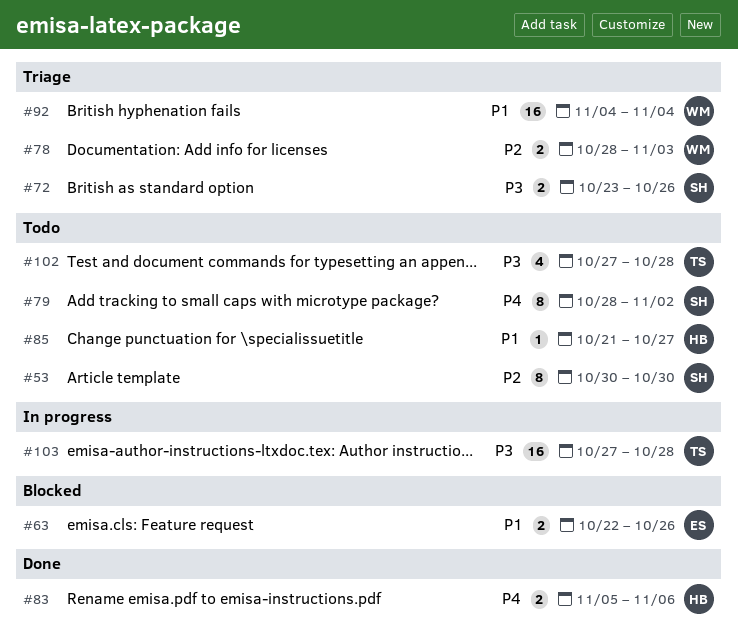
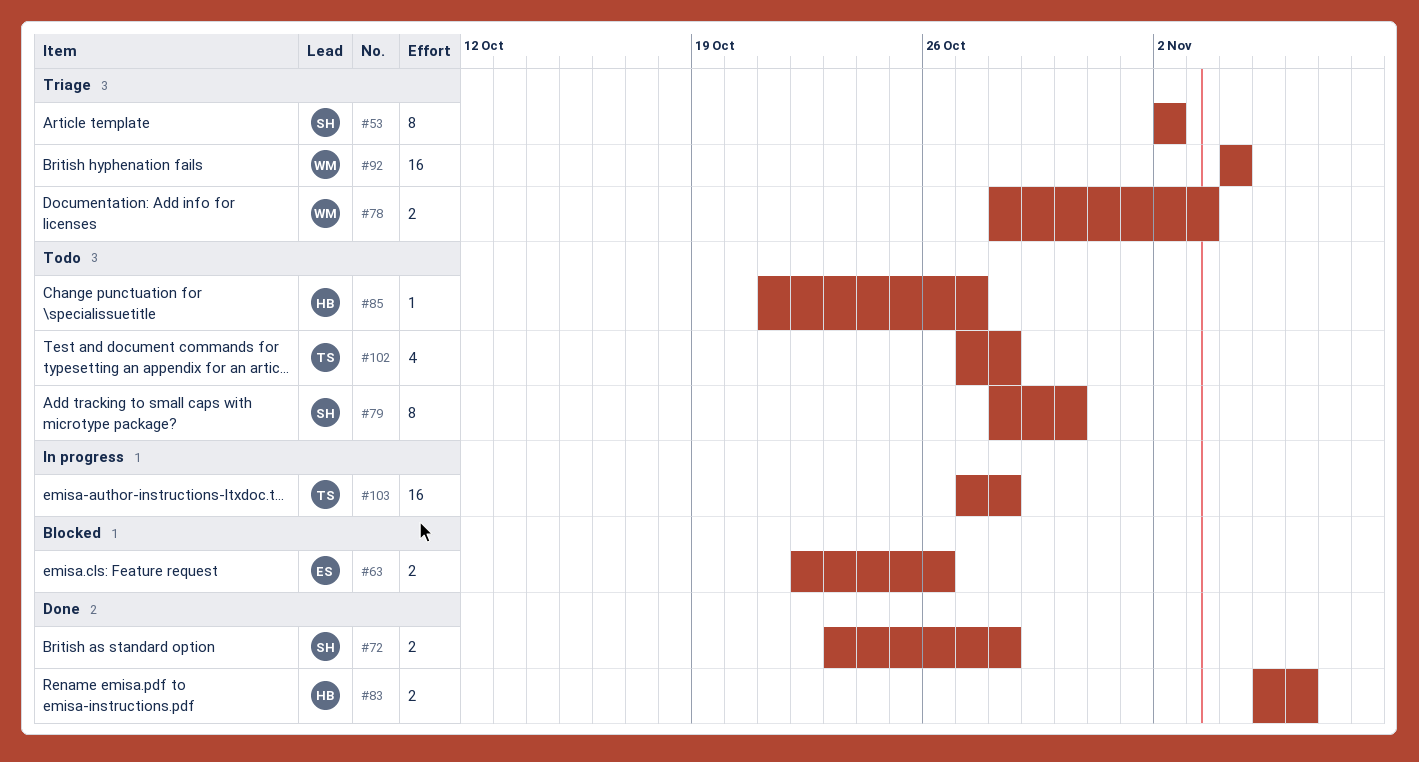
#53, status: Todo -> Triage
#53, start: Oct 30 -> Nov 2
#53, due: Oct 30 -> Nov 2
#72, status: Triage -> Done
#72, due: Oct 26 -> Oct 28
#79, due: Nov 2 -> Oct 30

